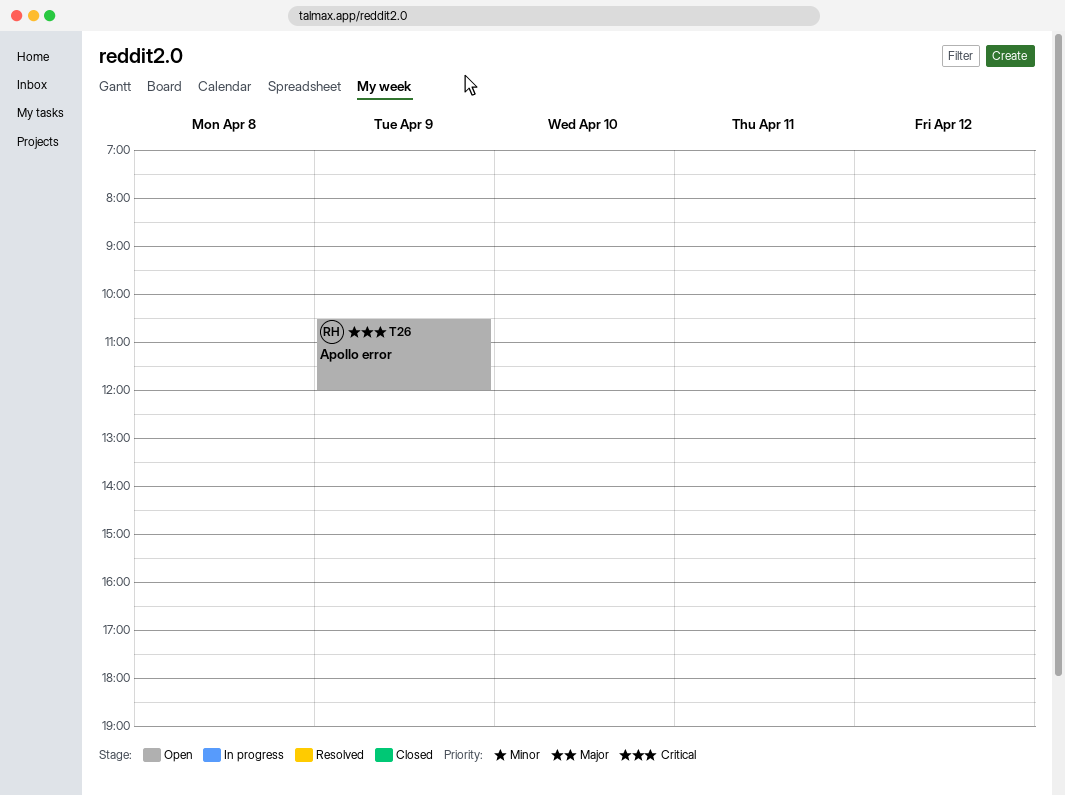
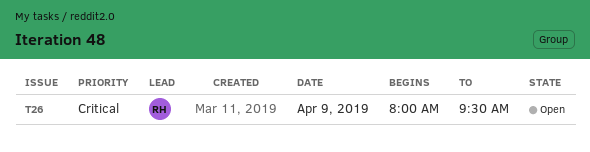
T26, begins: 10:30 -> 08:00
T26, ends: 12:00 -> 09:30

